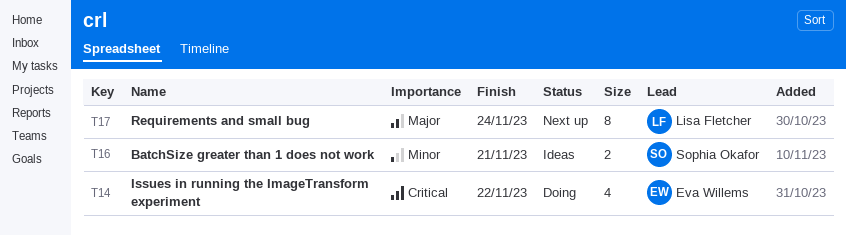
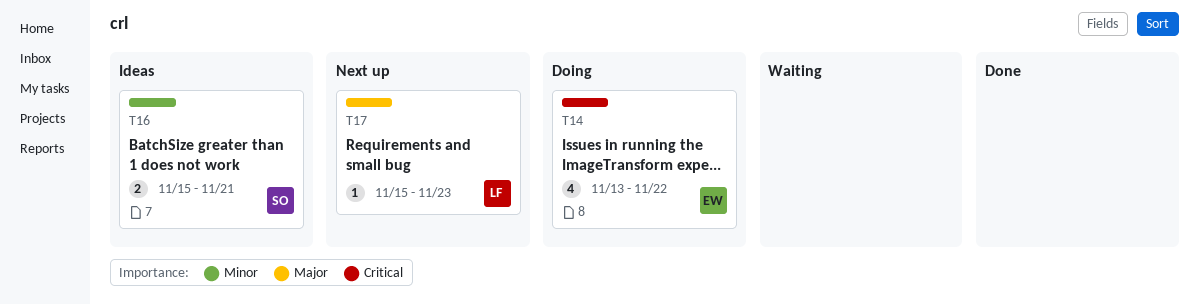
T17, estimate: 8 -> 1
T17, due: Nov 24 -> Nov 23

